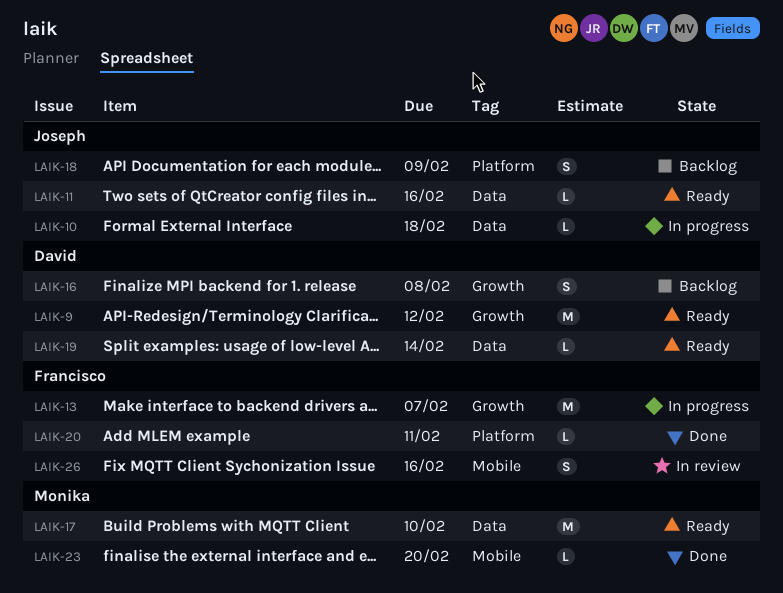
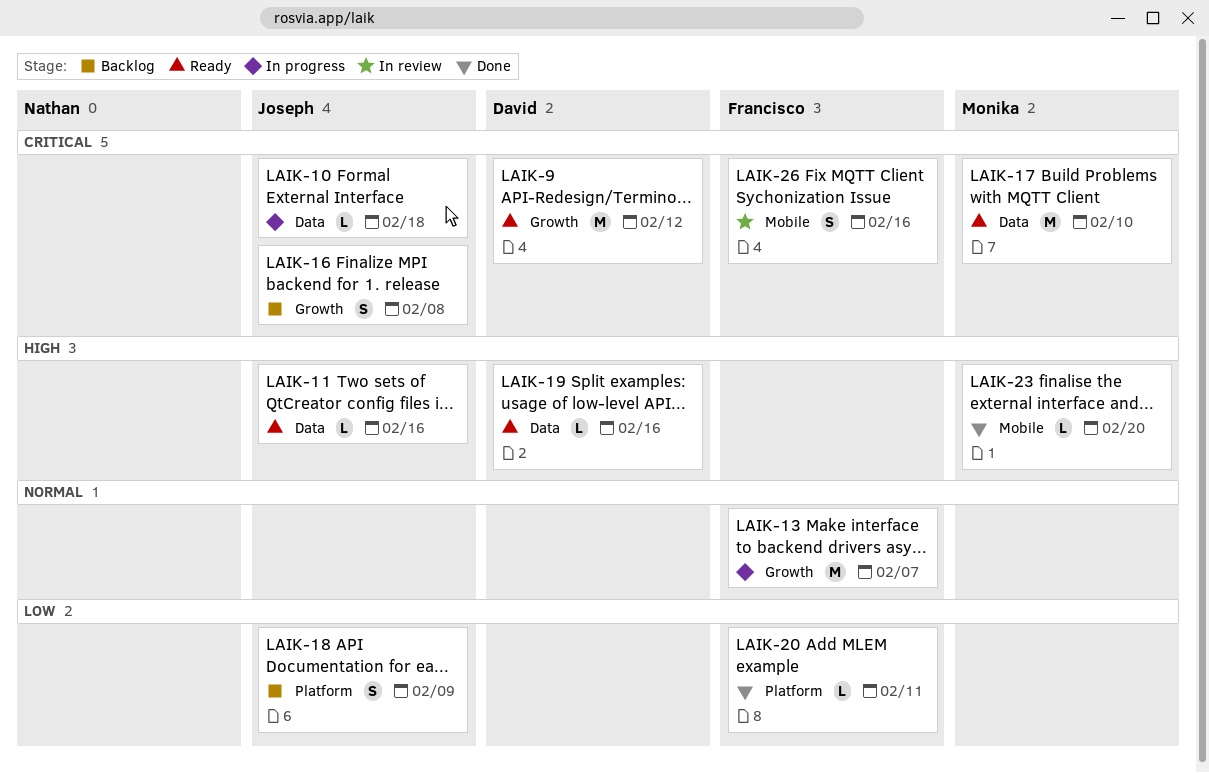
LAIK-16, owner: David -> Joseph
LAIK-19, due: Feb 14 -> Feb 16

